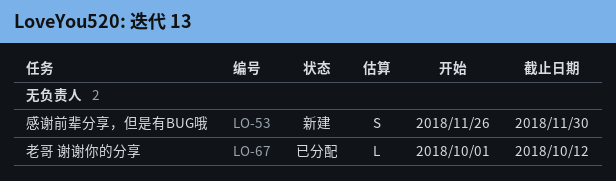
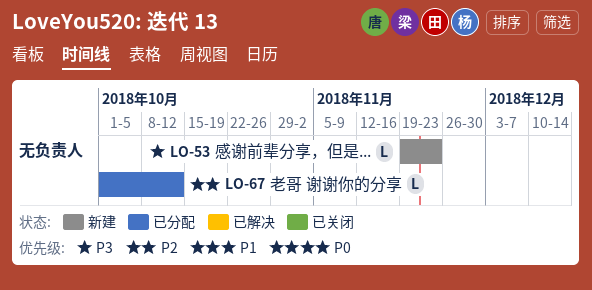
LO-53, estimate: S -> L
LO-53, start: Nov 26 -> Nov 19
LO-53, due: Nov 30 -> Nov 23

